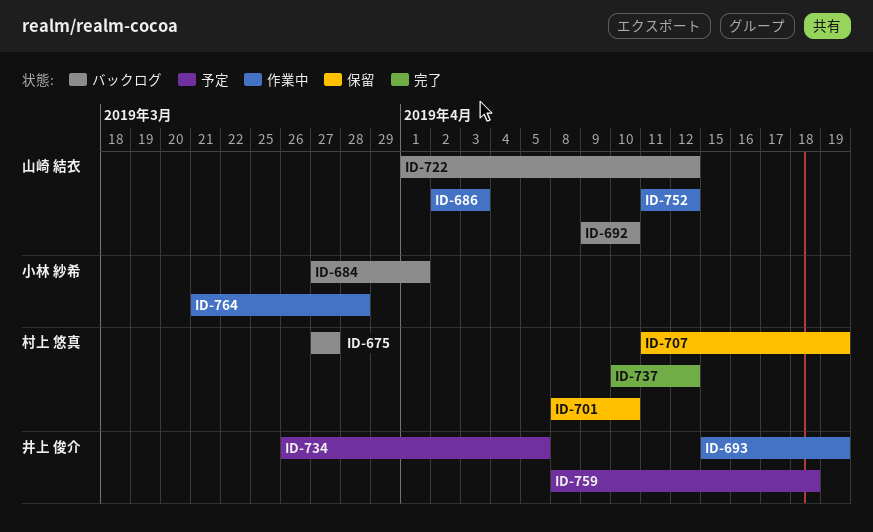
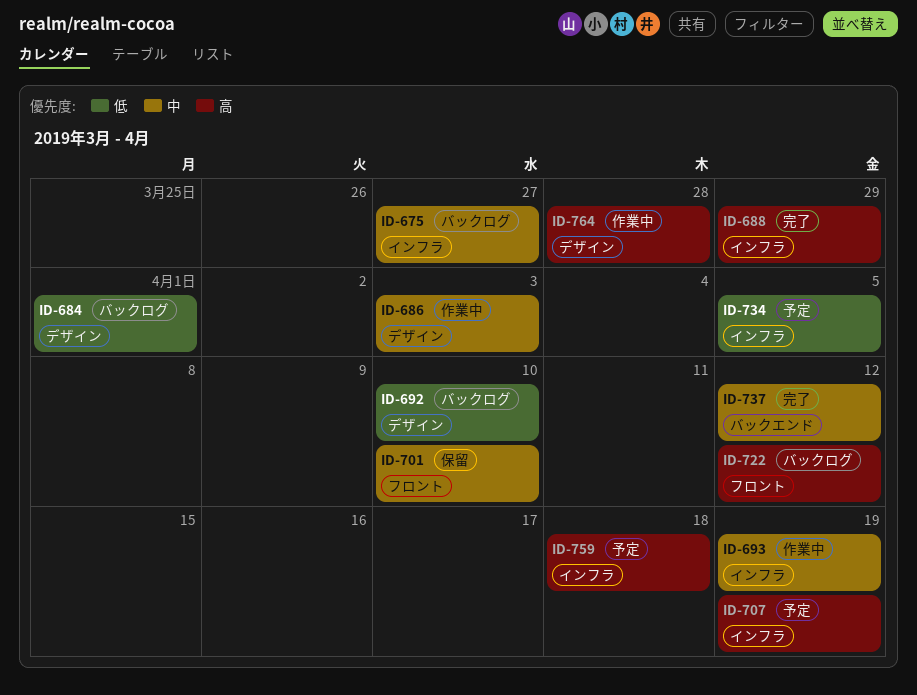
ID-688: none -> present
ID-707, status: 保留 -> 予定
ID-752: present -> none

